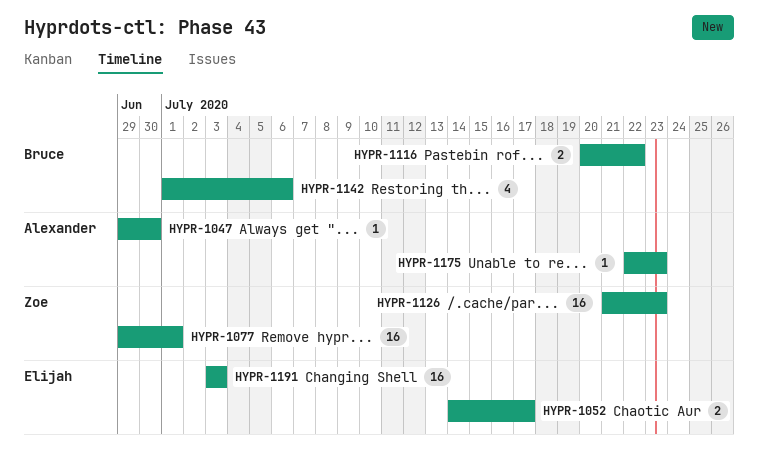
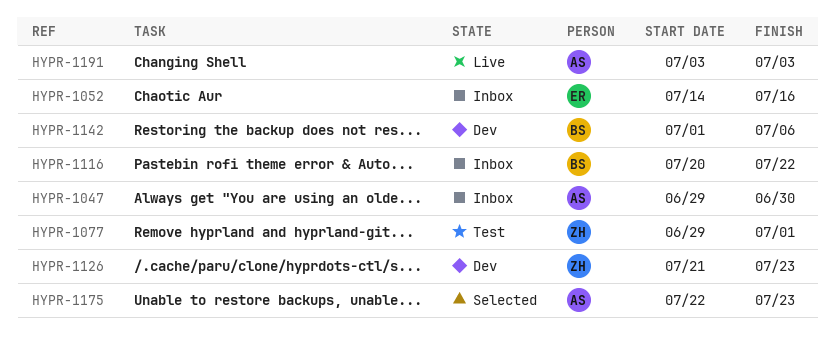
HYPR-1052, due: Jul 17 -> Jul 16
HYPR-1191, owner: Elijah -> Alexander

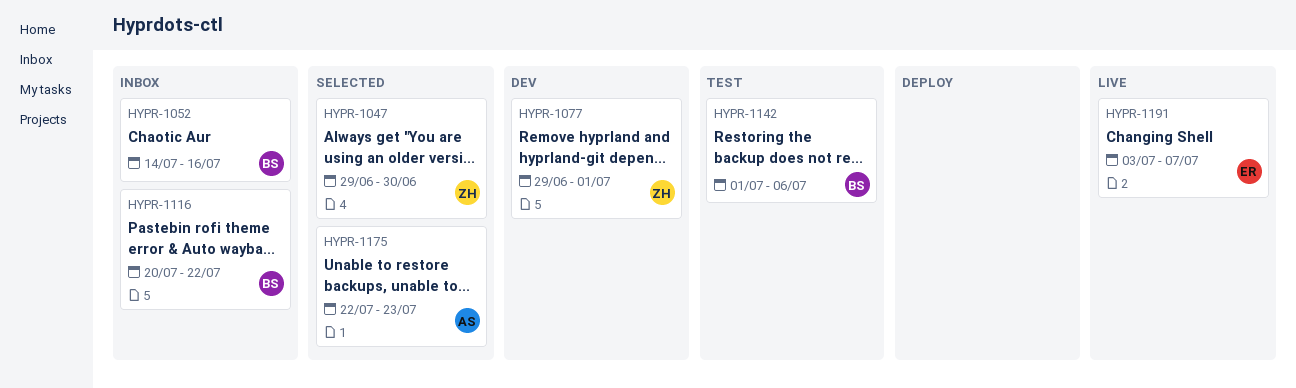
HYPR-1047, status: Inbox -> Selected
HYPR-1047, owner: AS -> ZH
HYPR-1052, owner: ER -> BS
HYPR-1077, status: Test -> Dev
HYPR-1126: present -> none
HYPR-1142, status: Dev -> Test
HYPR-1191, owner: AS -> ER
HYPR-1191, due: Jul 3 -> Jul 7

